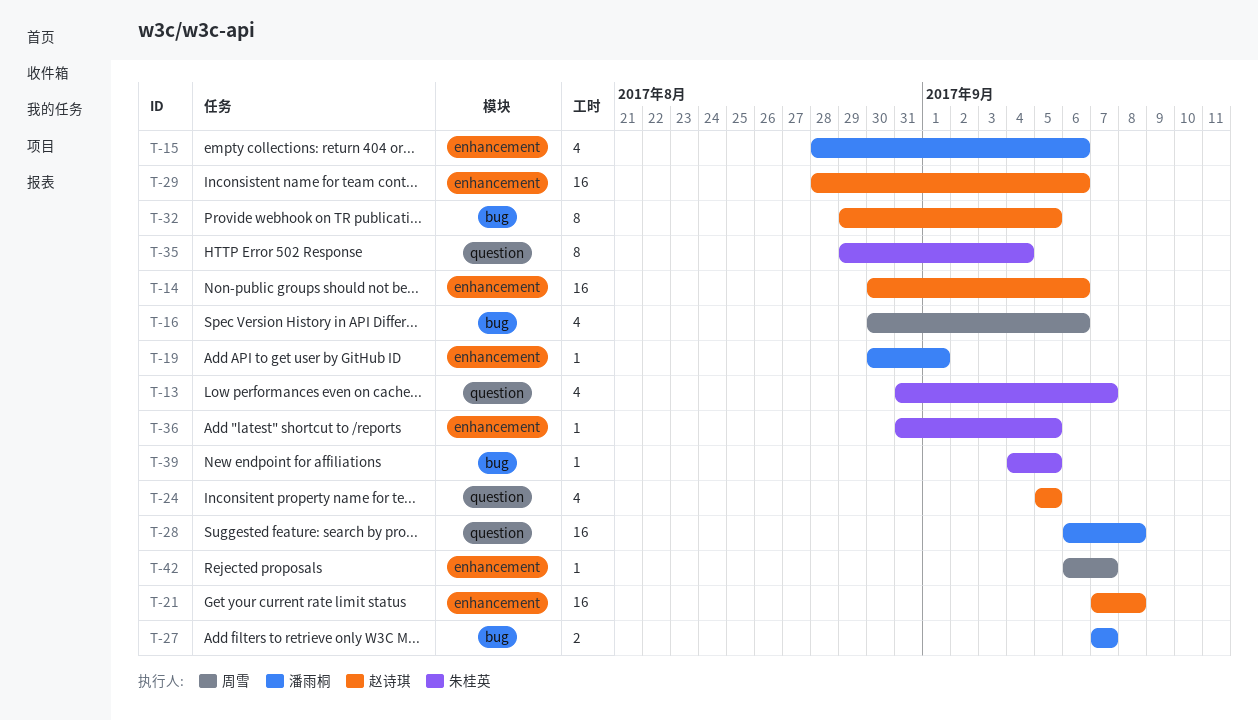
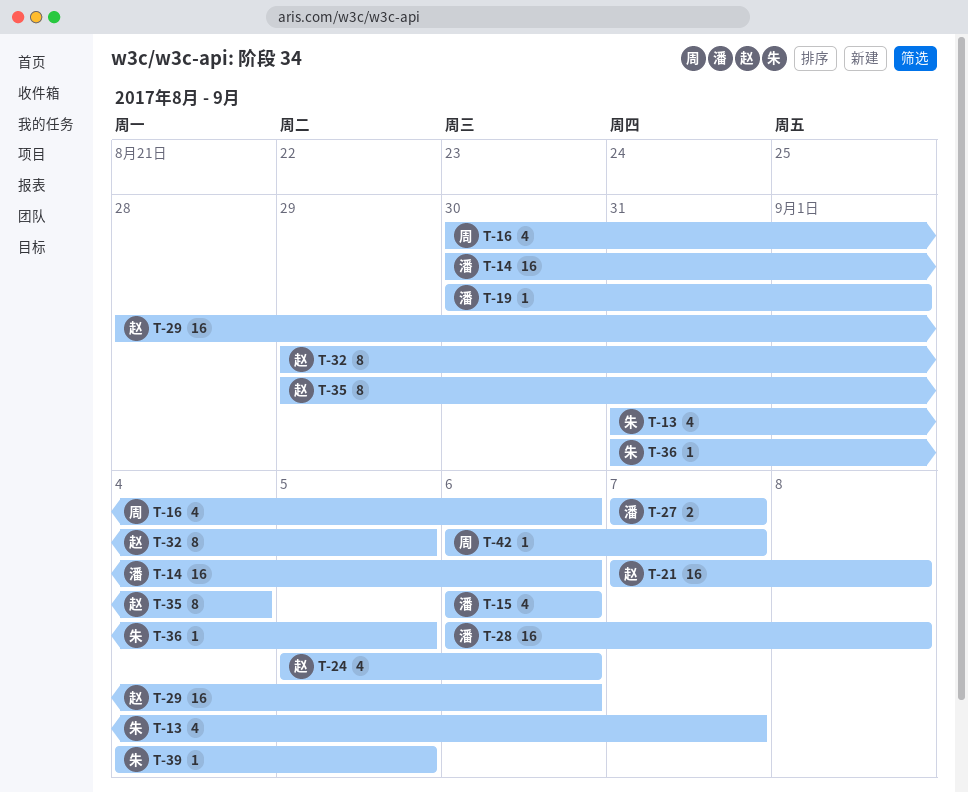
T-14, owner: 赵诗琪 -> 潘雨桐
T-15, start: Aug 28 -> Sep 6
T-24, due: Sep 5 -> Sep 6
T-35, owner: 朱桂英 -> 赵诗琪

